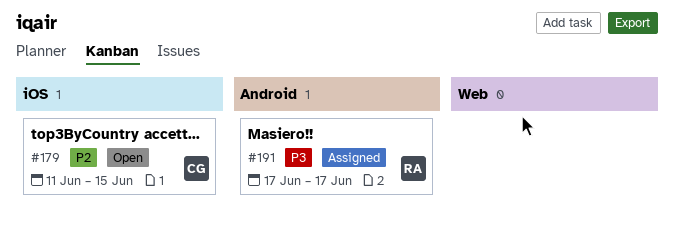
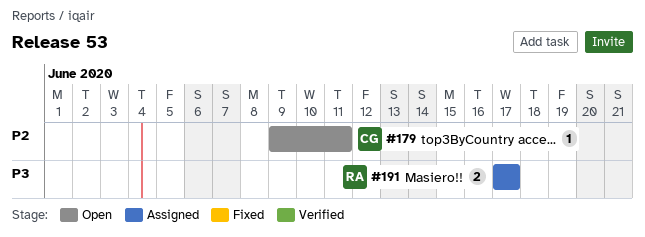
#179, start: Jun 11 -> Jun 9
#179, due: Jun 15 -> Jun 11

